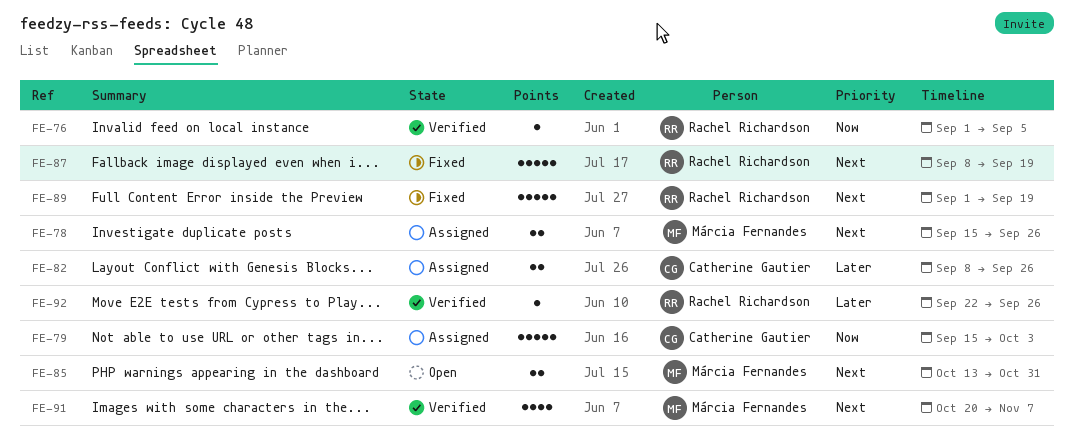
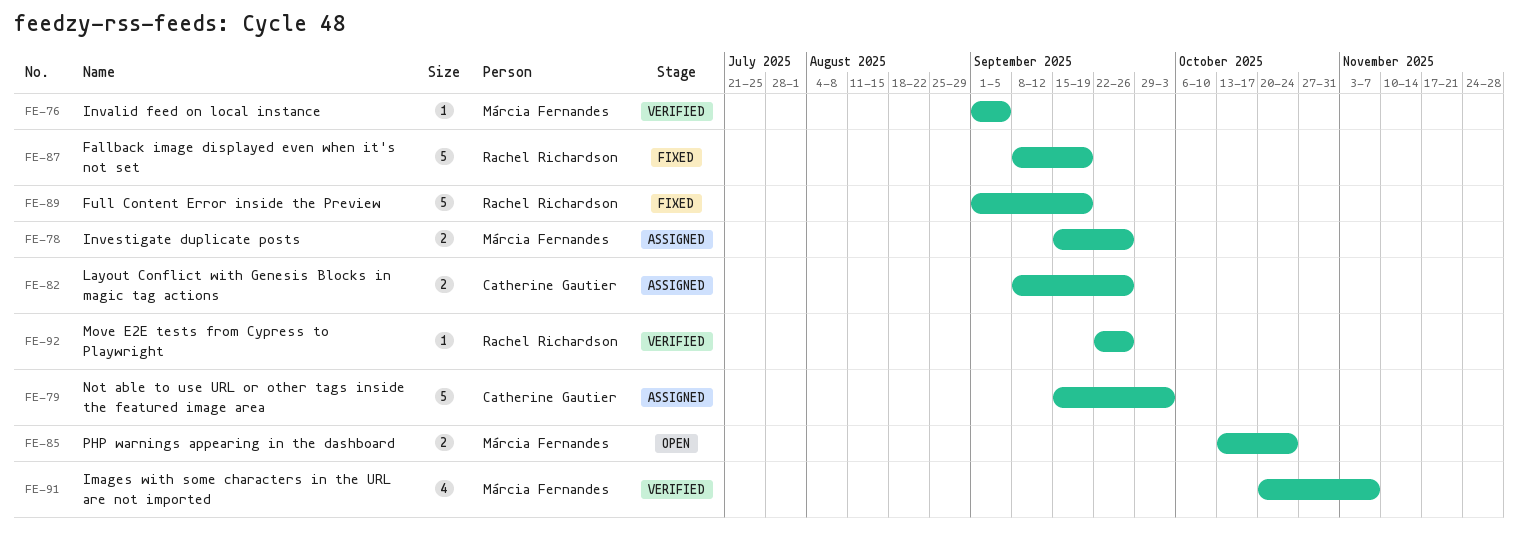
FE-76, owner: Rachel Richardson -> Márcia Fernandes
FE-85, due: Oct 31 -> Oct 24

